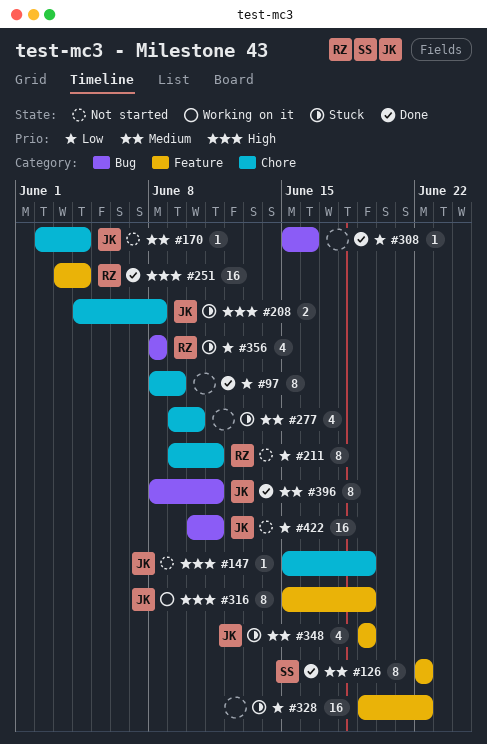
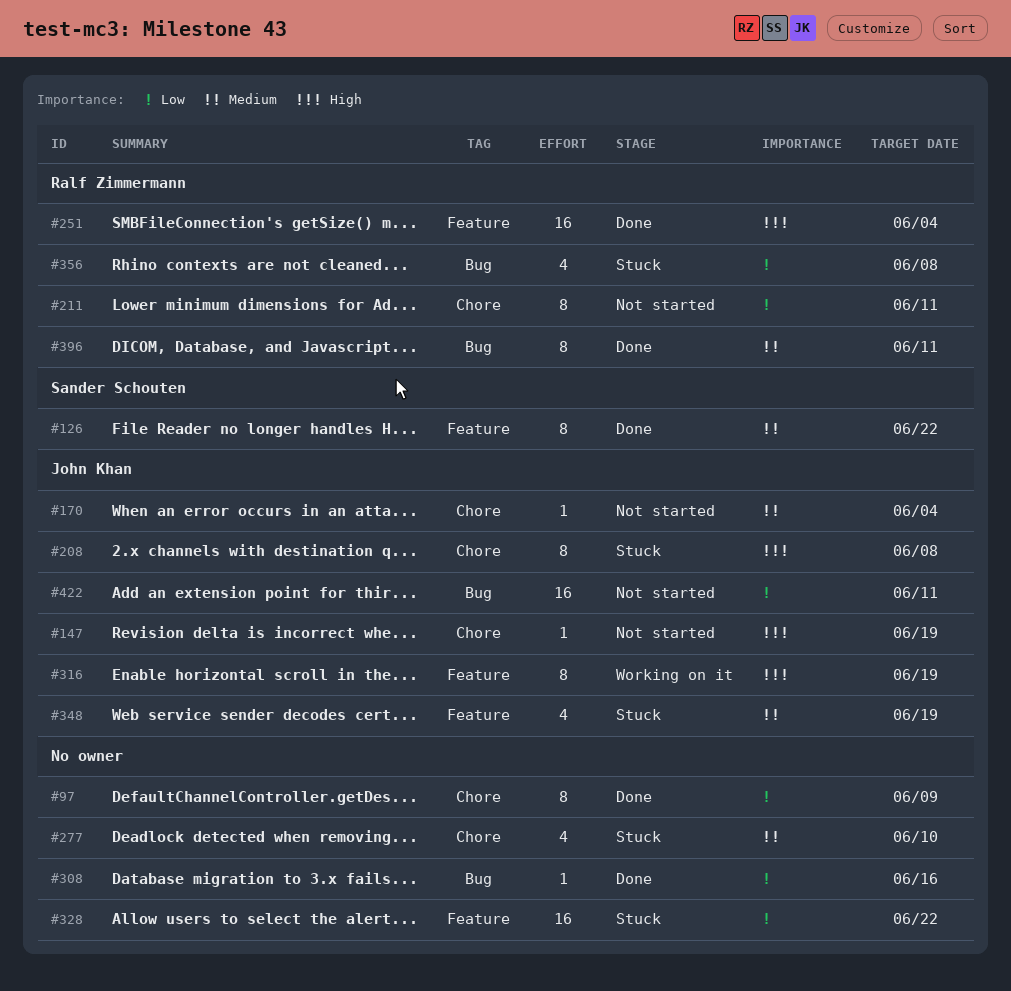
#208, estimate: 2 -> 8
#396, owner: John Khan -> Ralf Zimmermann

